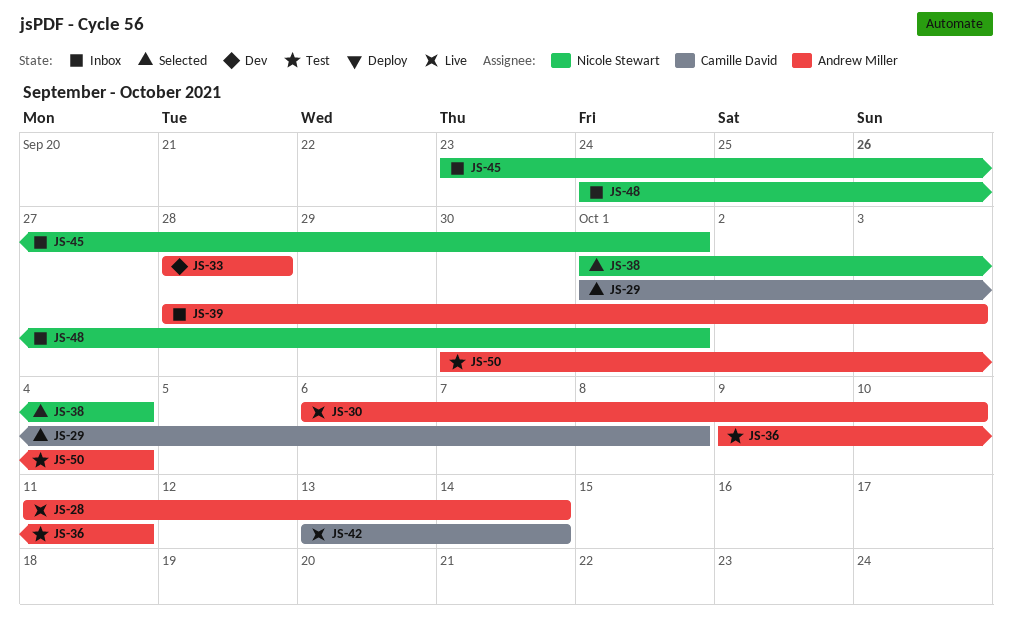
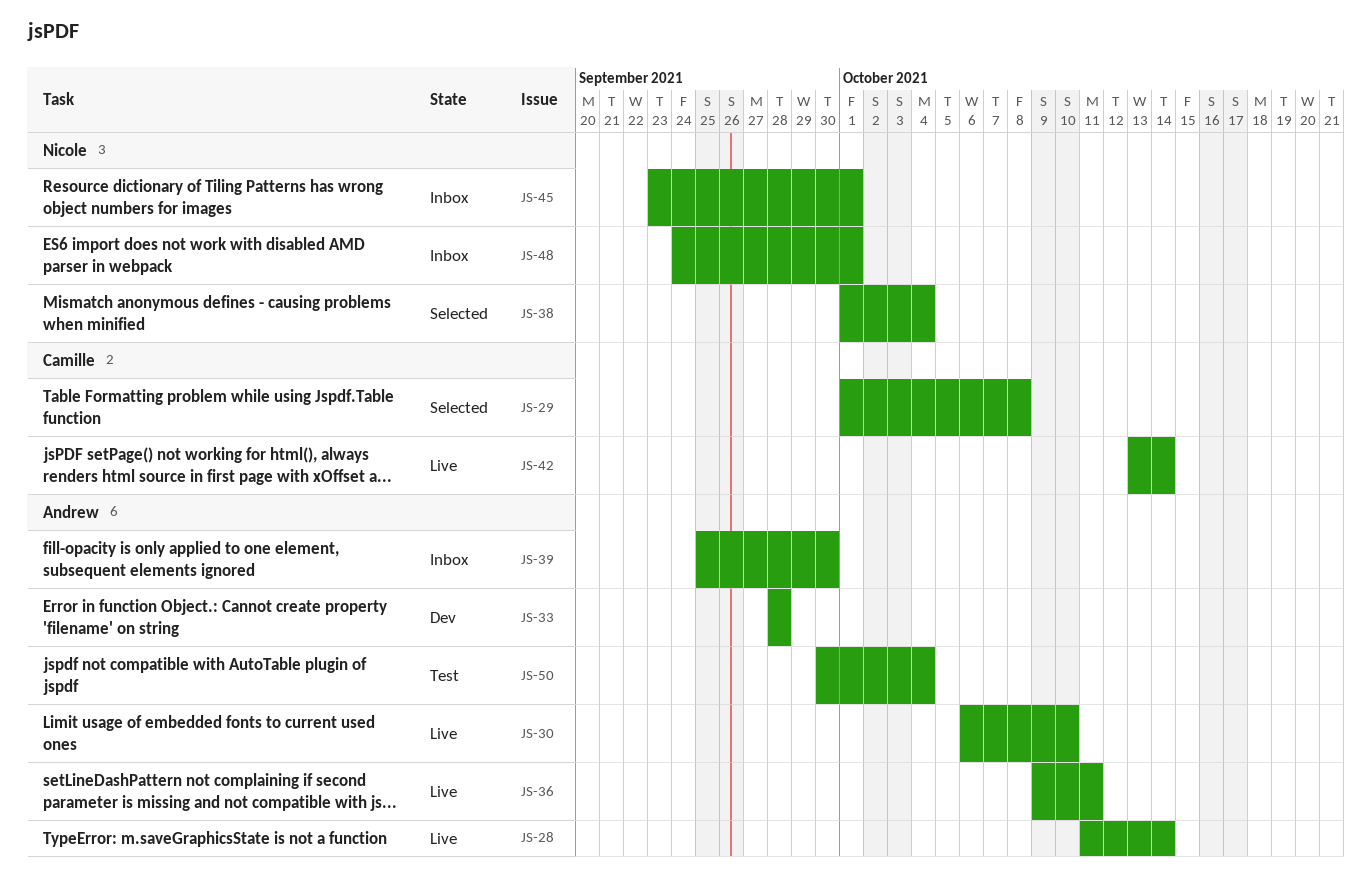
JS-36, status: Test -> Live
JS-39, start: Sep 28 -> Sep 25
JS-39, due: Oct 3 -> Sep 30

